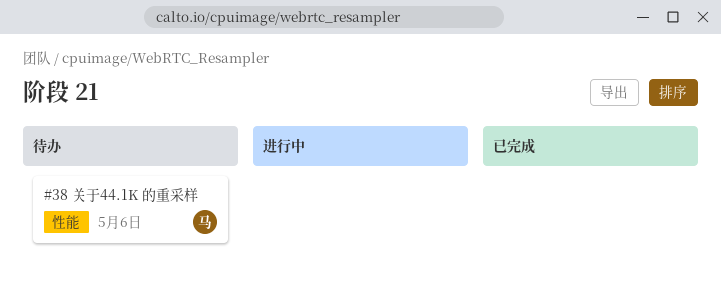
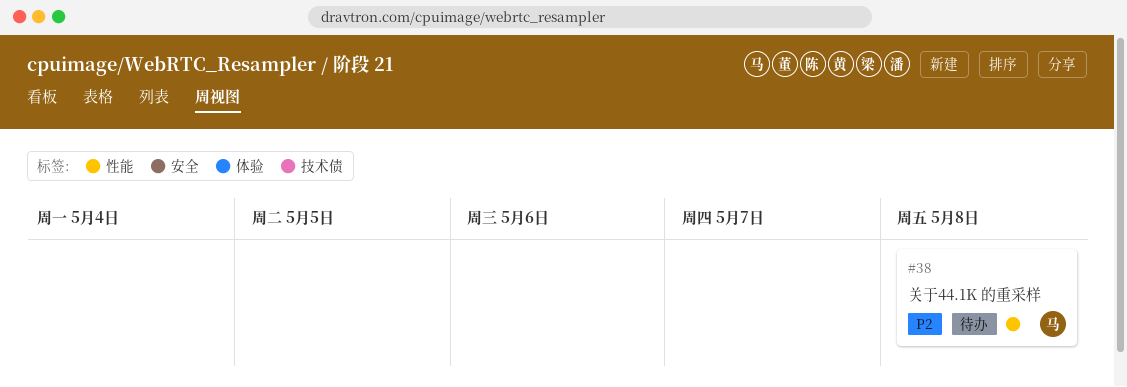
#38, due: May 6 -> May 8

